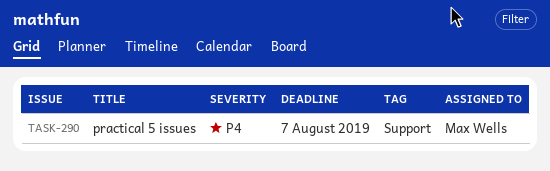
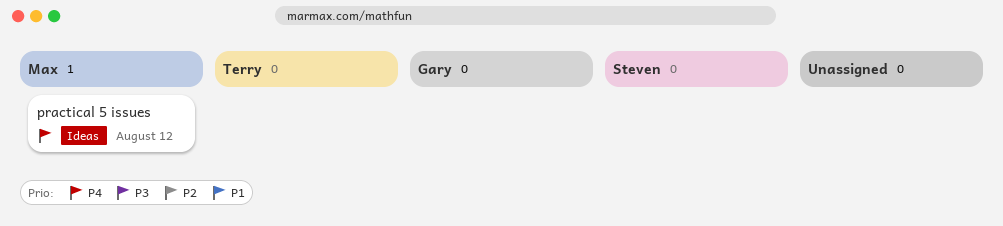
practical 5 issues, due: Aug 7 -> Aug 12

